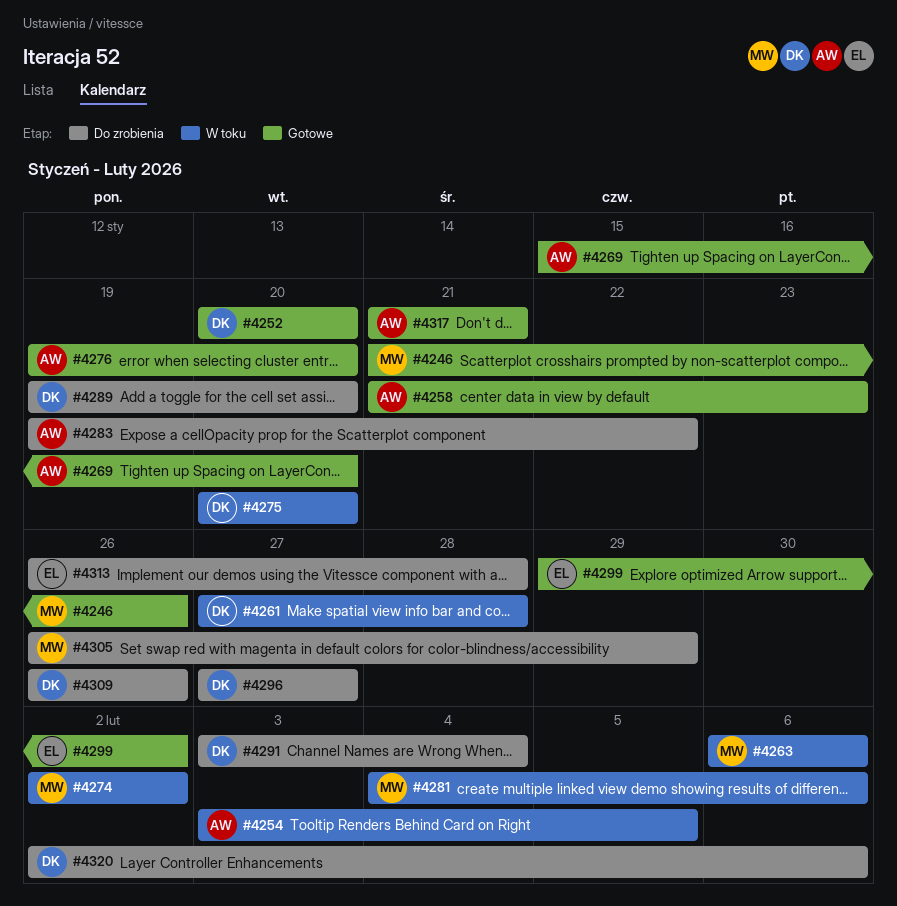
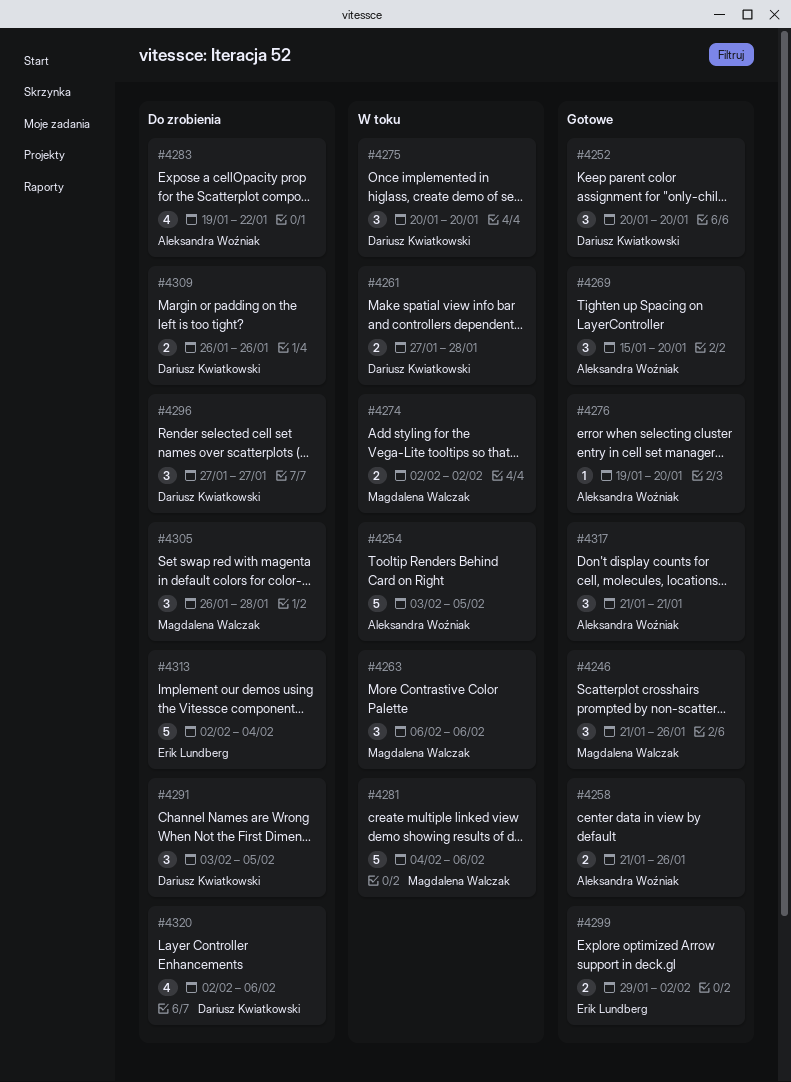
#4258, due: Jan 23 -> Jan 26
#4289: present -> none
#4291, due: Feb 4 -> Feb 5
#4305, due: Jan 29 -> Jan 28
#4313, start: Jan 26 -> Feb 2
#4313, due: Jan 28 -> Feb 4

